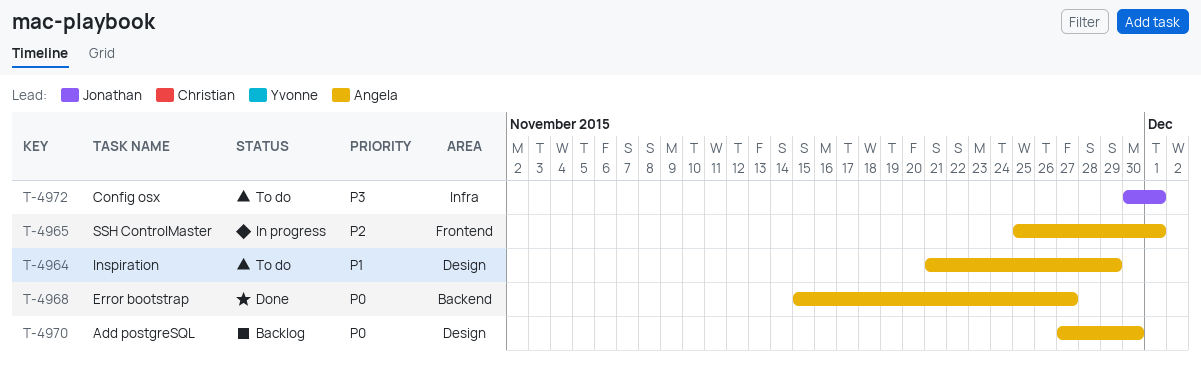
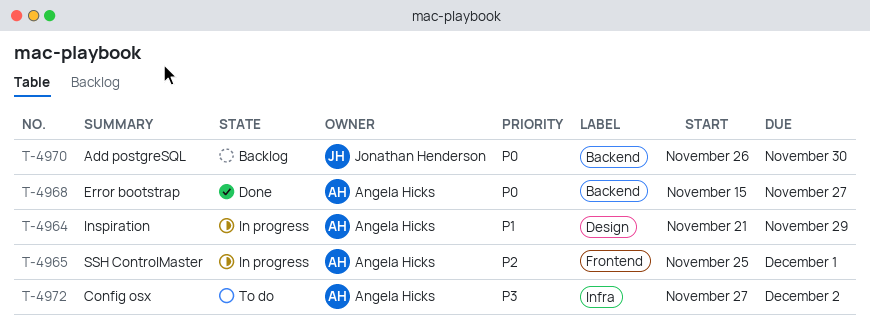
T-4964, status: To do -> In progress
T-4970, owner: Angela Hicks -> Jonathan Henderson
T-4970, label: Design -> Backend
T-4970, start: Nov 27 -> Nov 26
T-4972, owner: Jonathan Henderson -> Angela Hicks
T-4972, start: Nov 30 -> Nov 27
T-4972, due: Dec 1 -> Dec 2

